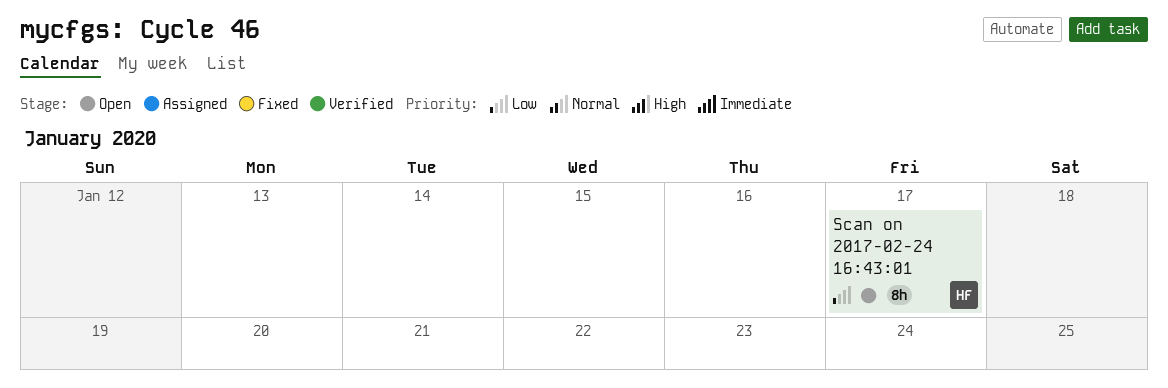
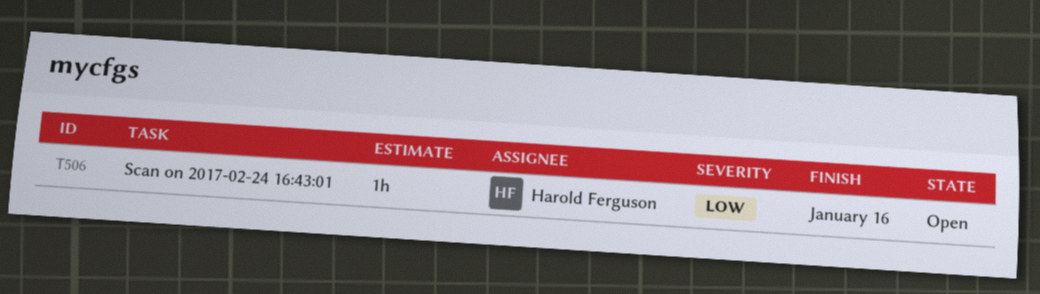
Scan on 2017-02-24 16:43:01, estimate: 8h -> 1h
Scan on 2017-02-24 16:43:01, due: Jan 17 -> Jan 16

